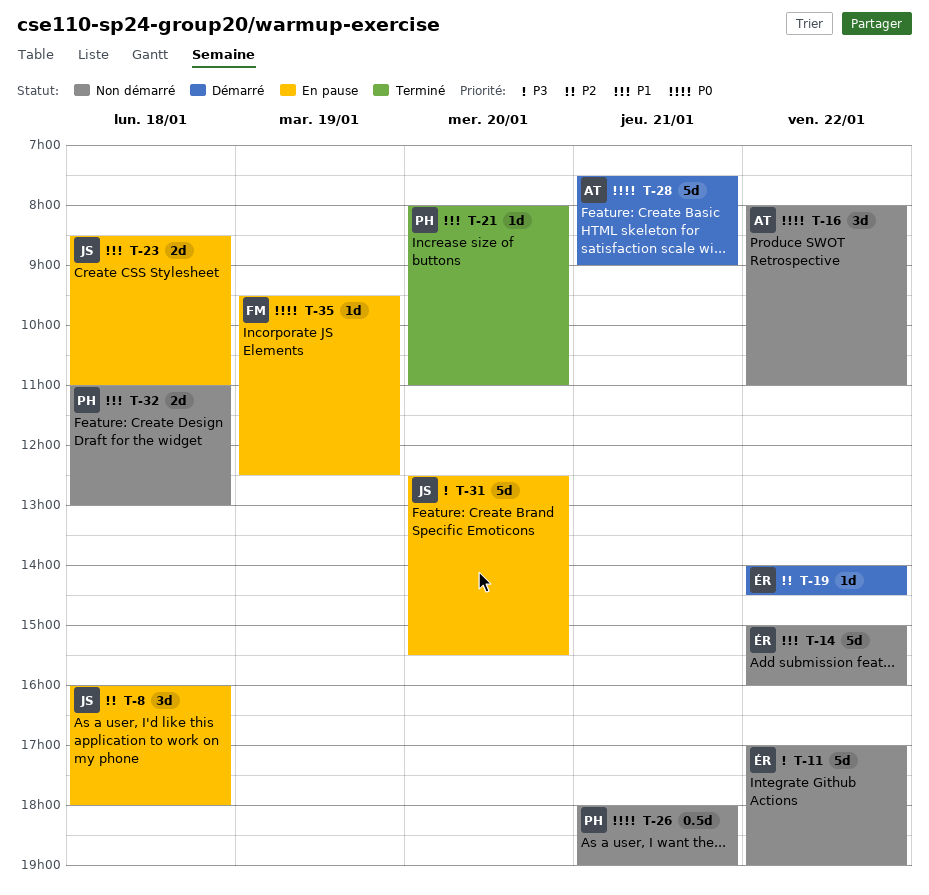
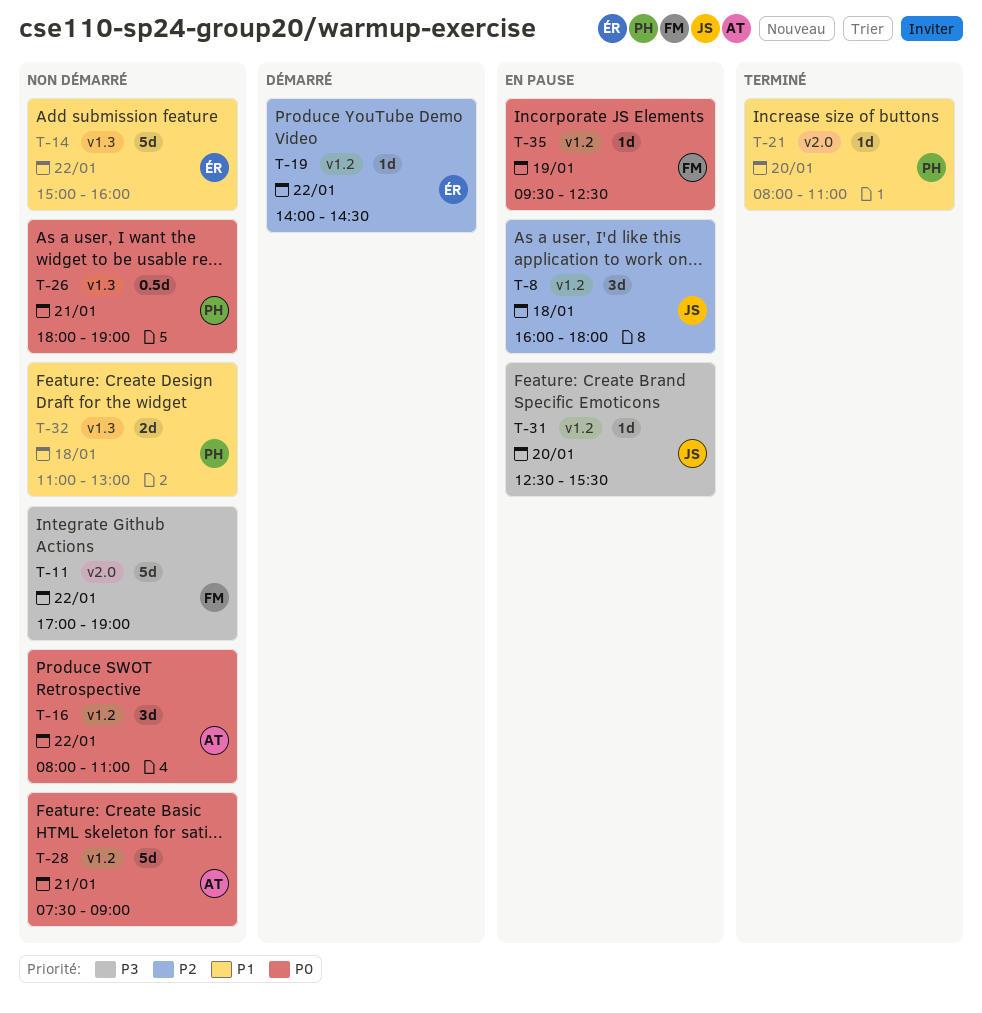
T-11, owner: ÉR -> FM
T-23: present -> none
T-28, status: Démarré -> Non démarré
T-31, estimate: 5d -> 1d

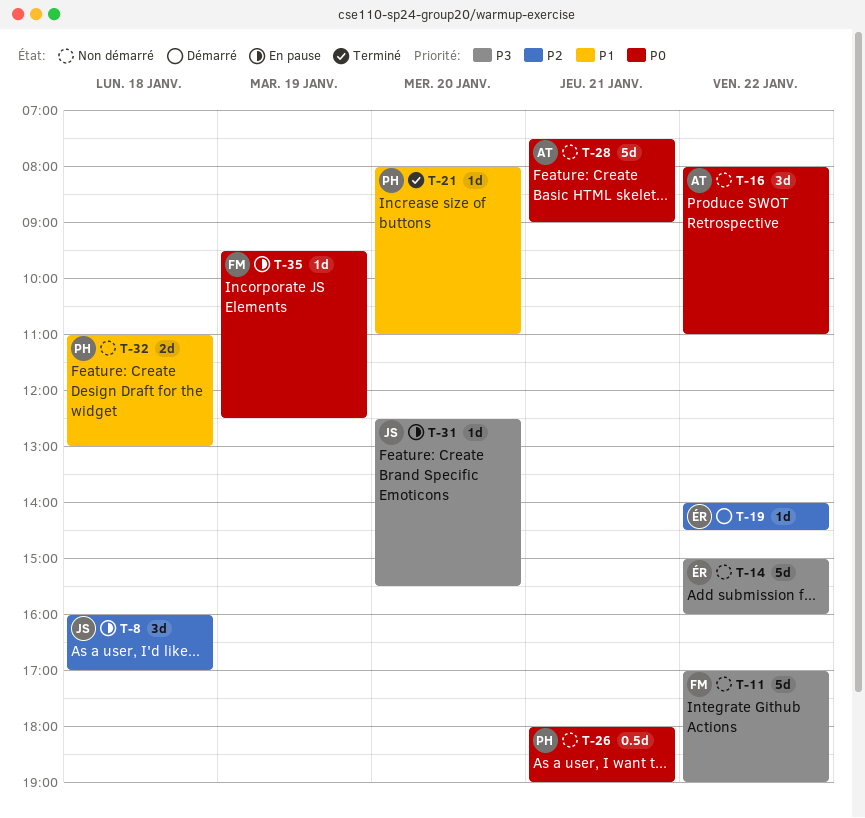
T-8, ends: 18:00 -> 17:00
T-14, priority: P1 -> P3

